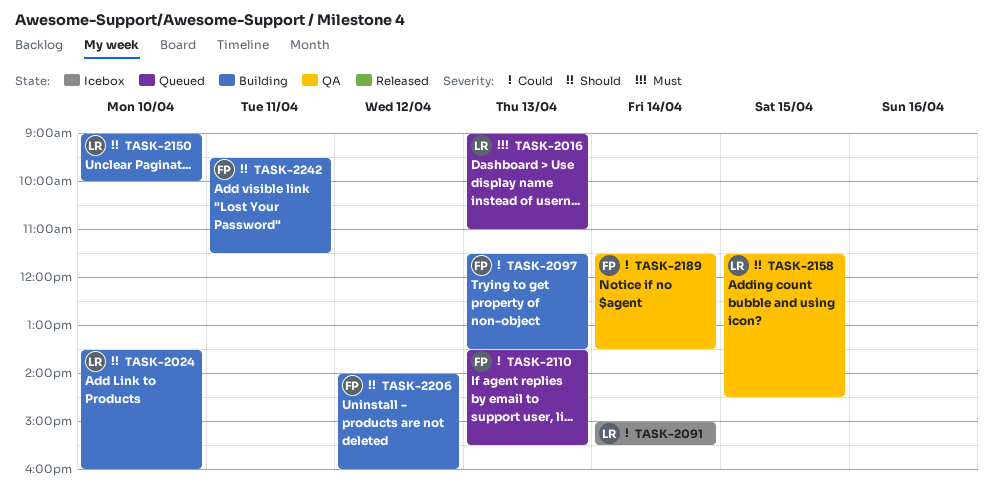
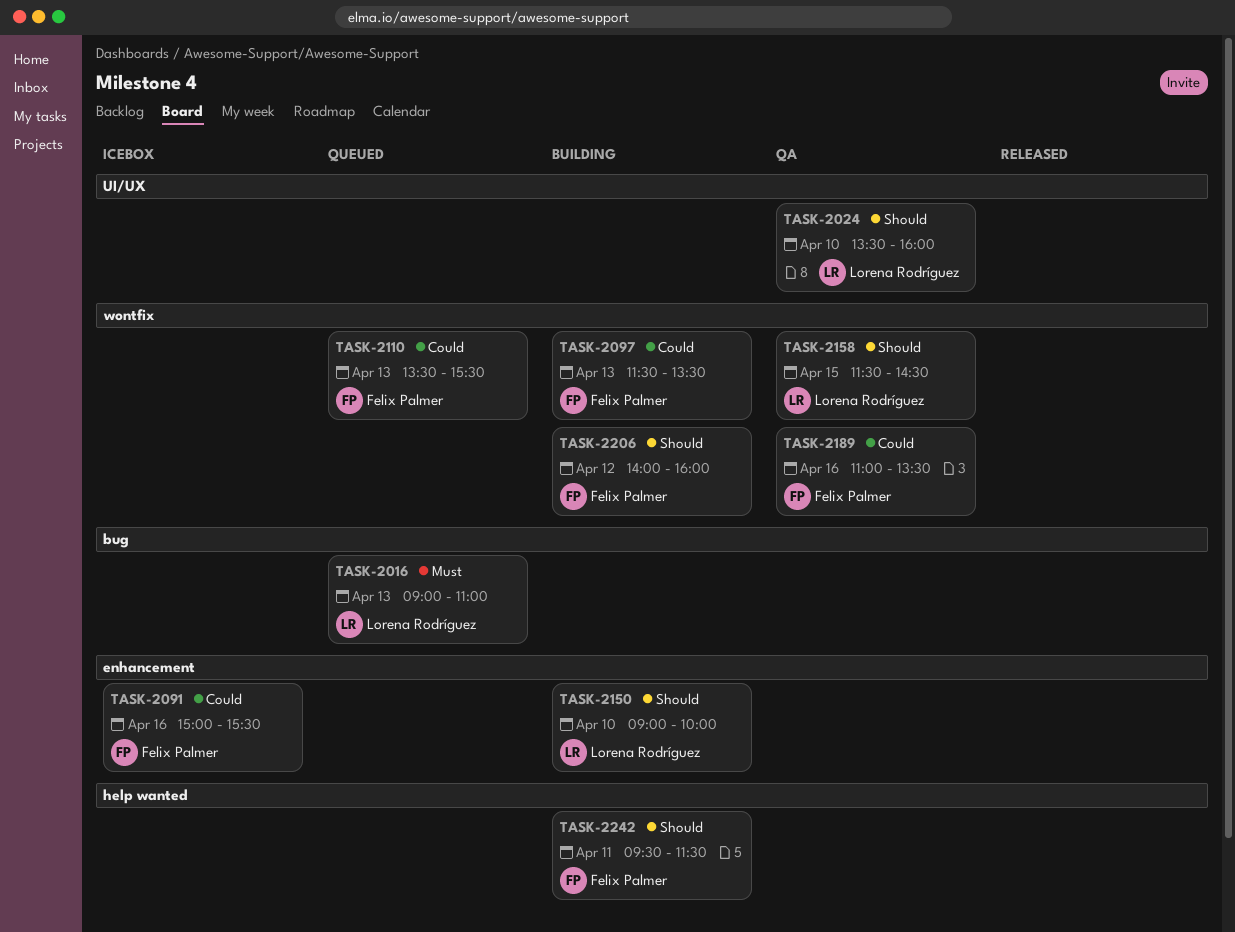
TASK-2024, status: Building -> QA
TASK-2091, owner: Lorena Rodríguez -> Felix Palmer
TASK-2091, day: Apr 14 -> Apr 16
TASK-2189, day: Apr 14 -> Apr 16
TASK-2189, begins: 11:30 -> 11:00

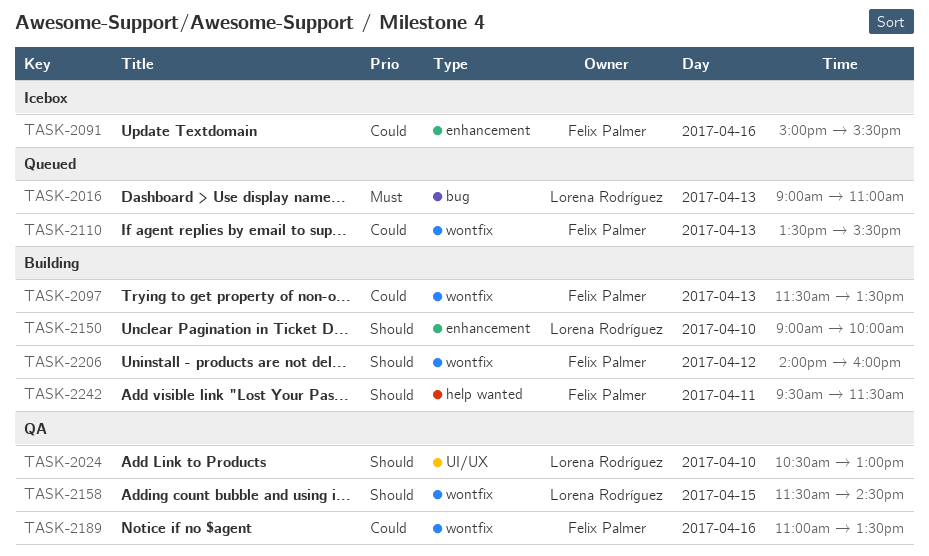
TASK-2024, begins: 13:30 -> 10:30
TASK-2024, ends: 16:00 -> 13:00

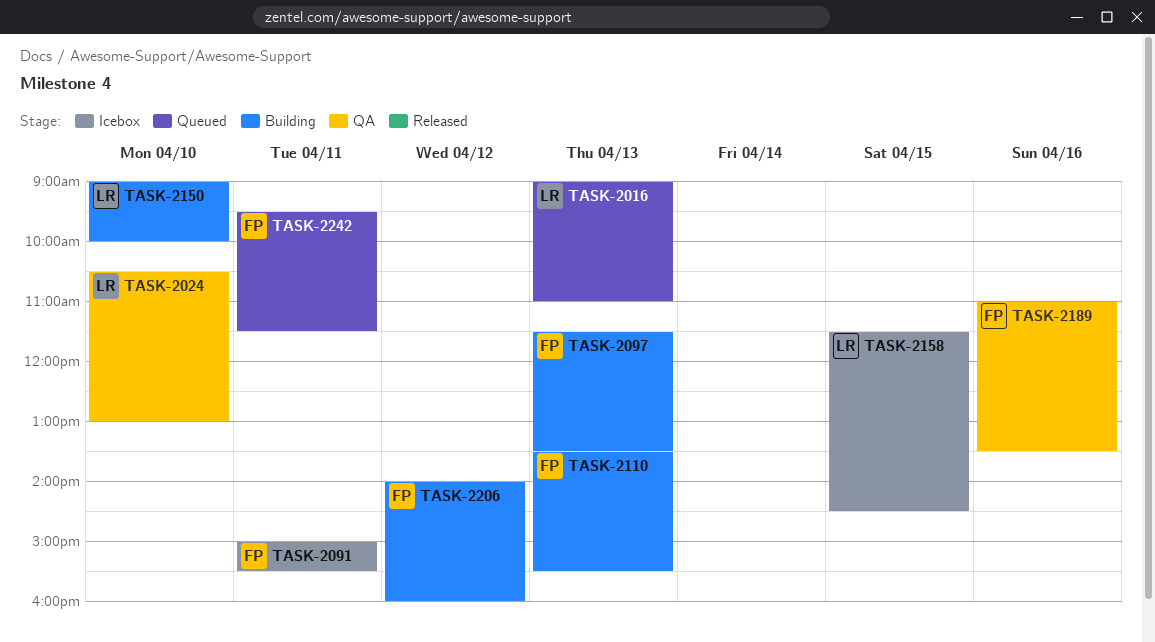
TASK-2091, day: Apr 16 -> Apr 11
TASK-2110, status: Queued -> Building
TASK-2158, status: QA -> Icebox
TASK-2242, status: Building -> Queued

